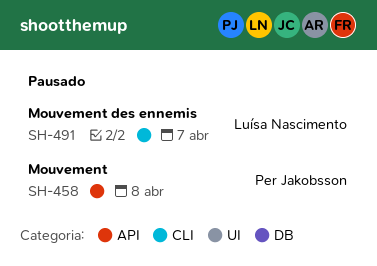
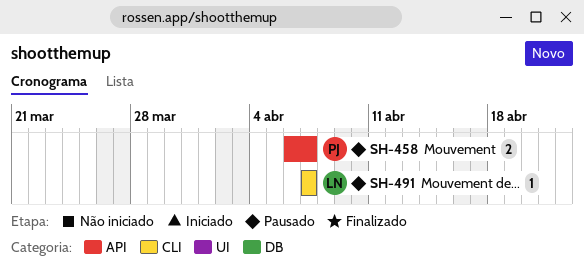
SH-458, due: Apr 8 -> Apr 7

